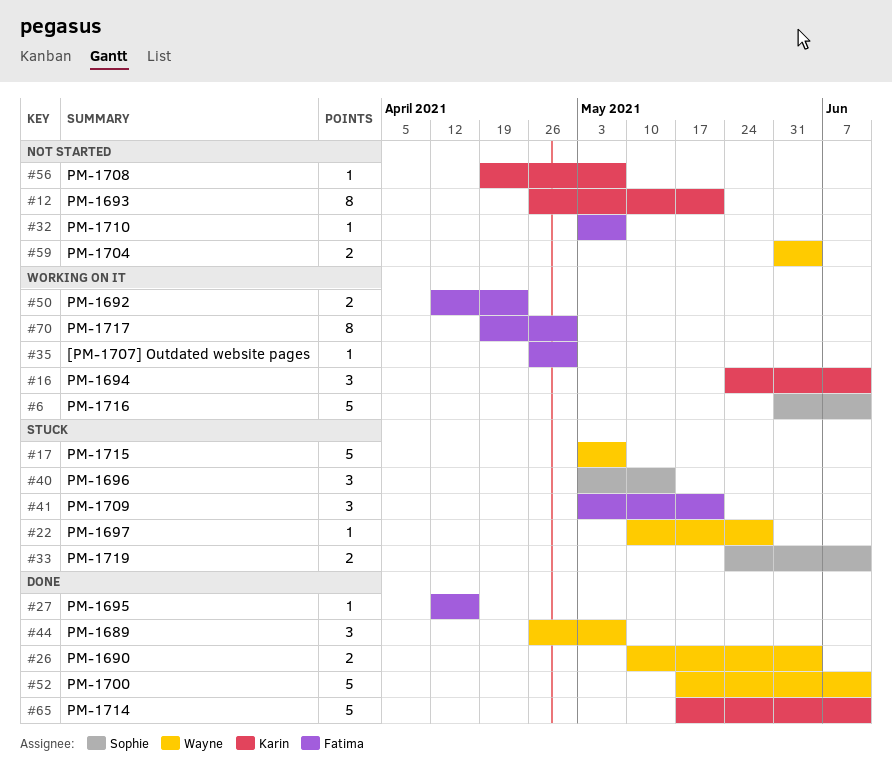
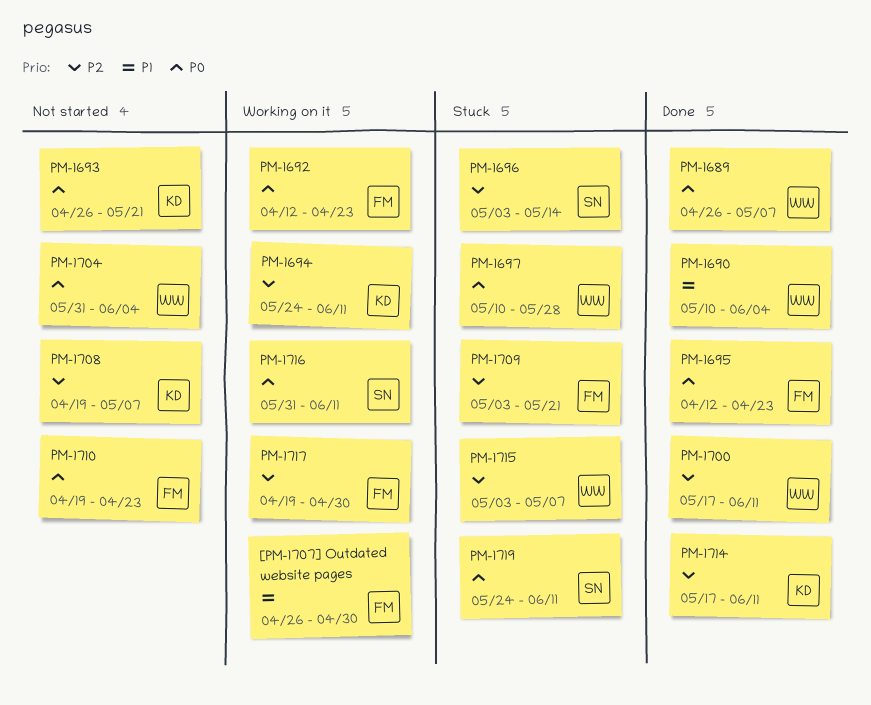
PM-1695, due: Apr 16 -> Apr 23
PM-1710, start: May 3 -> Apr 19
PM-1710, due: May 7 -> Apr 23

